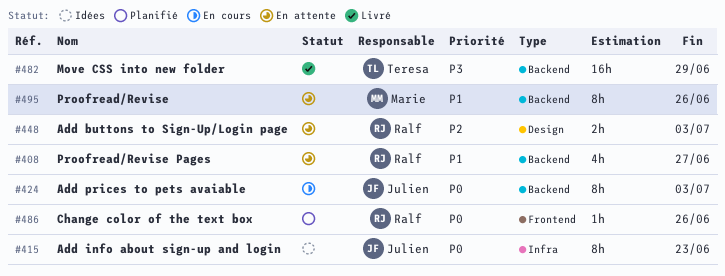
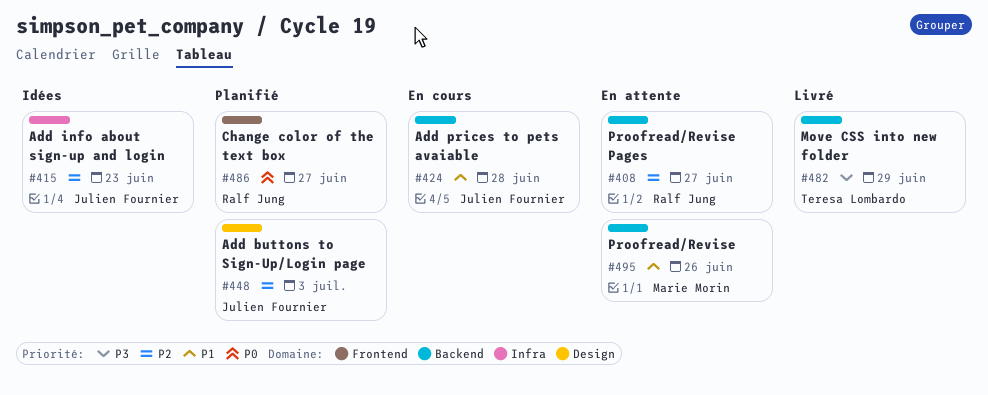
#408, priority: P1 -> P2
#415, priority: P0 -> P2
#424, priority: P0 -> P1
#424, due: Jul 3 -> Jun 28
#448, status: En attente -> Planifié
#448, owner: Ralf Jung -> Julien Fournier
#486, due: Jun 26 -> Jun 27

